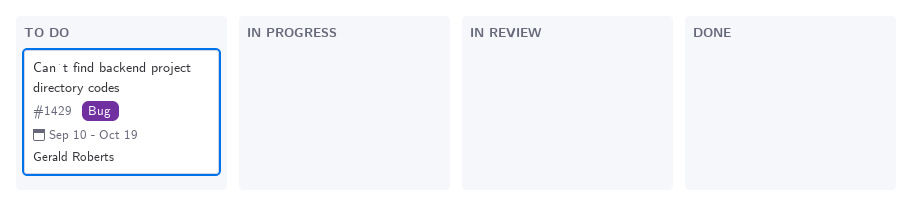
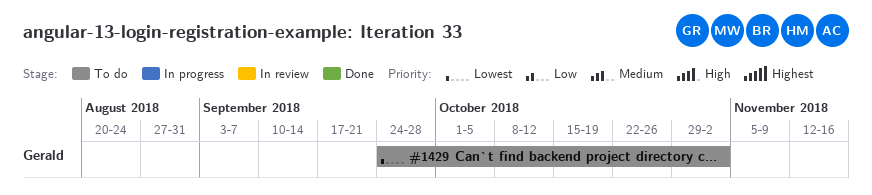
#1429, start: Sep 10 -> Sep 24
#1429, due: Oct 19 -> Nov 2

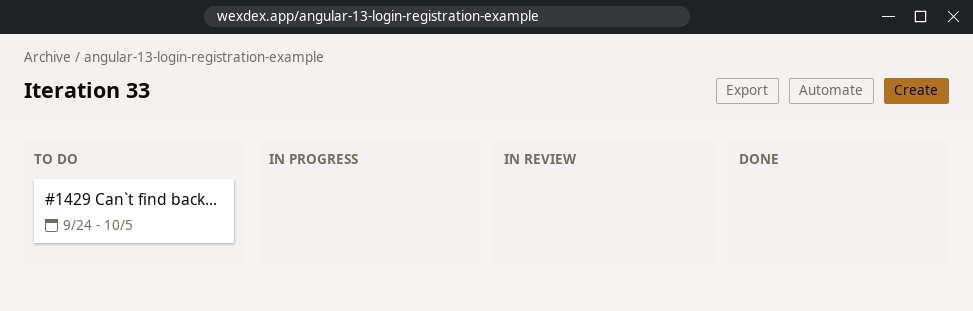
#1429, due: Nov 2 -> Oct 5

